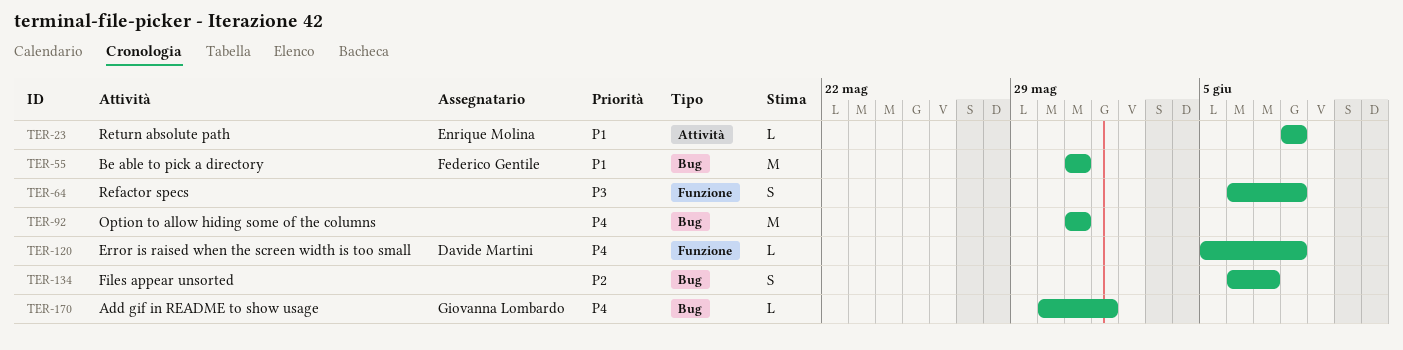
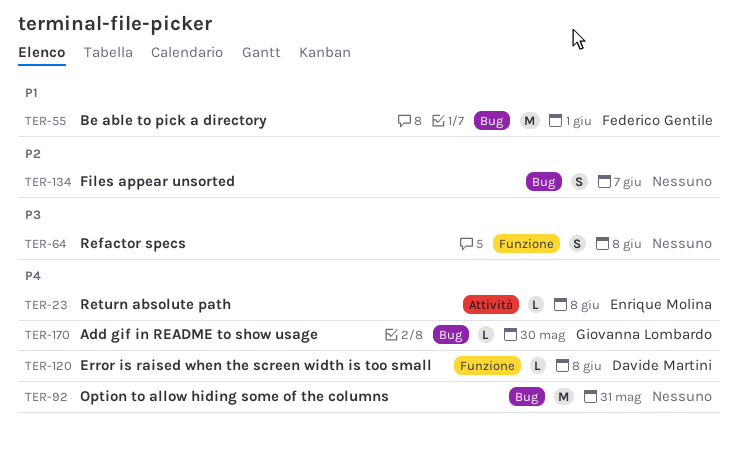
TER-23, priority: P1 -> P4
TER-55, due: May 31 -> Jun 1
TER-170, due: Jun 1 -> May 30

